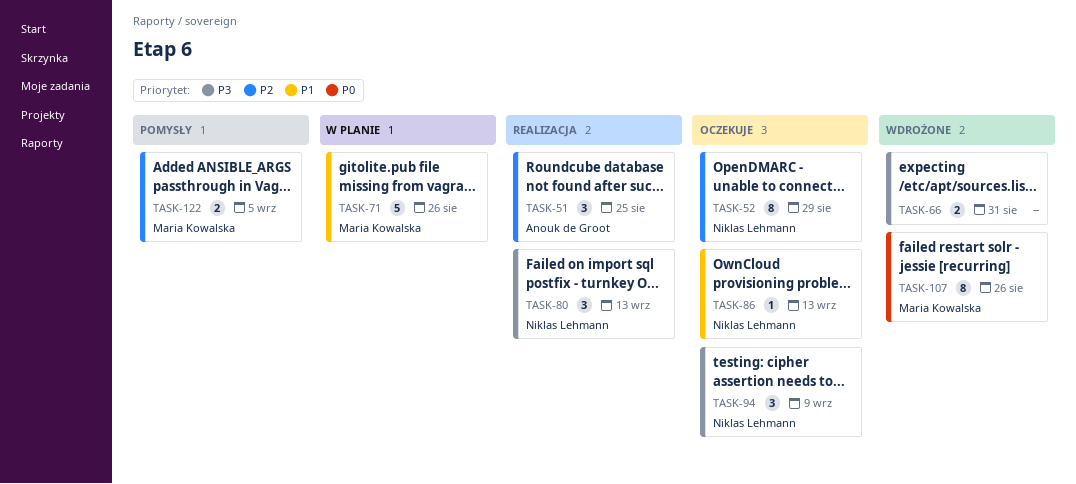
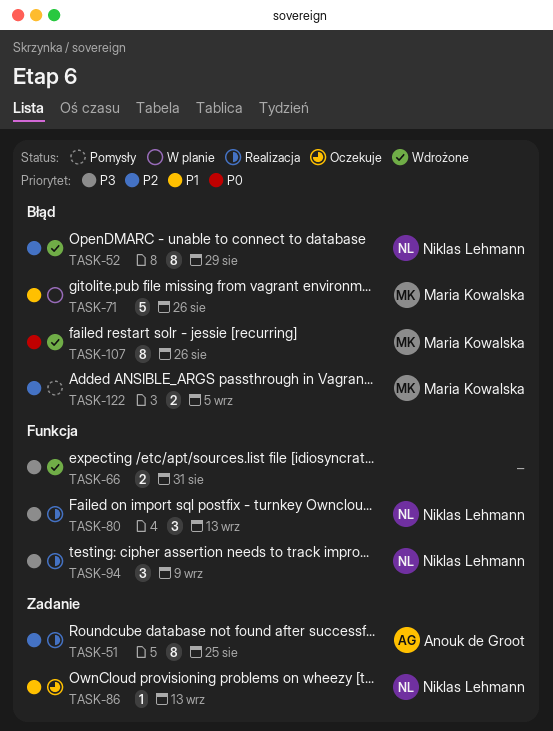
TASK-51, estimate: 3 -> 8
TASK-52, status: Oczekuje -> Wdrożone
TASK-94, status: Oczekuje -> Realizacja

